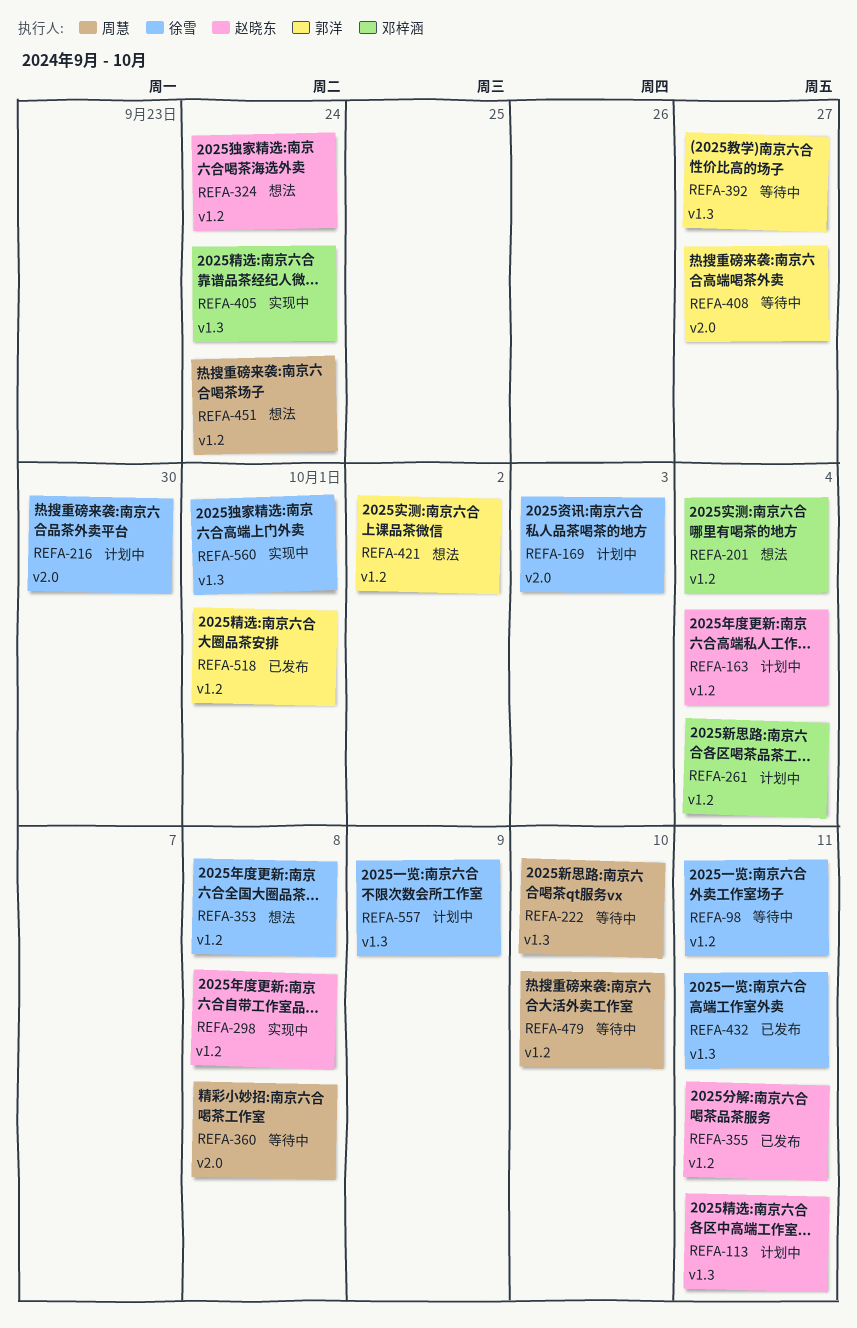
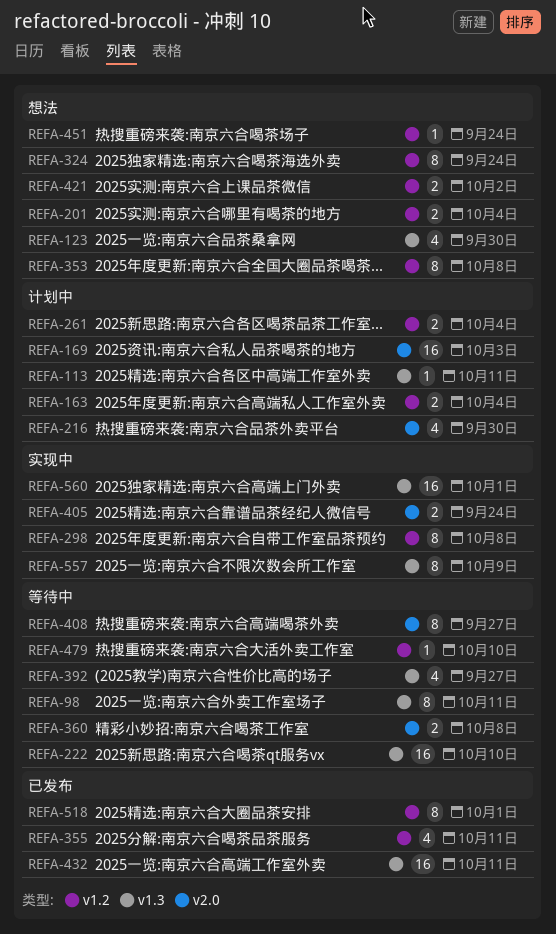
REFA-98, label: v1.2 -> v1.3
REFA-123: none -> present
REFA-405, label: v1.3 -> v2.0
REFA-557, status: 计划中 -> 实现中

